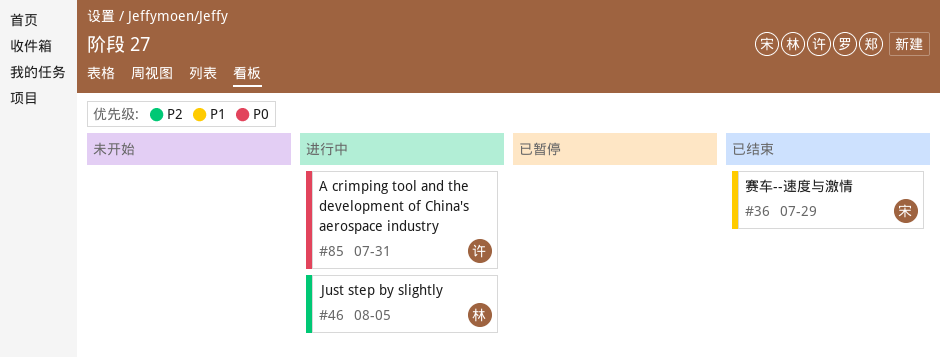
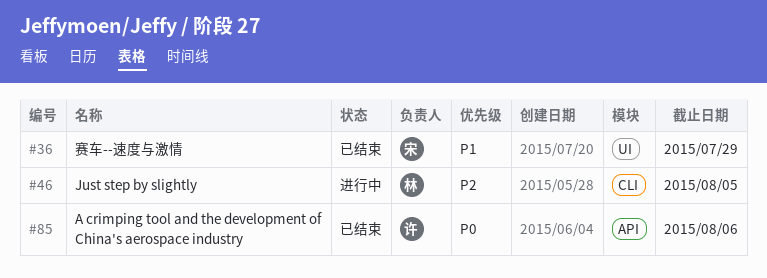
#85, status: 进行中 -> 已结束
#85, due: Jul 31 -> Aug 6

